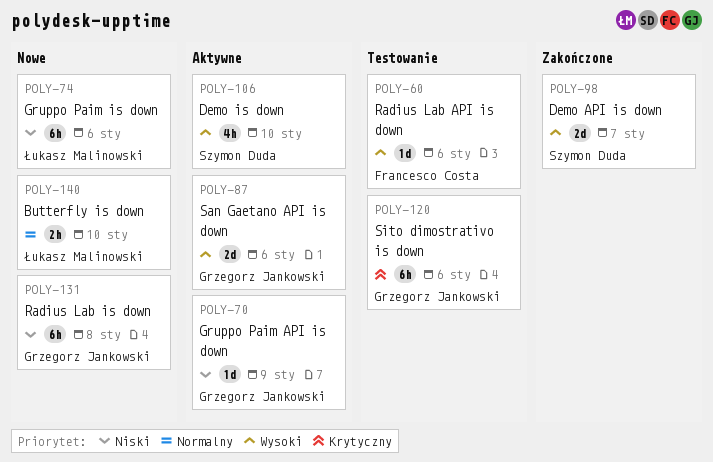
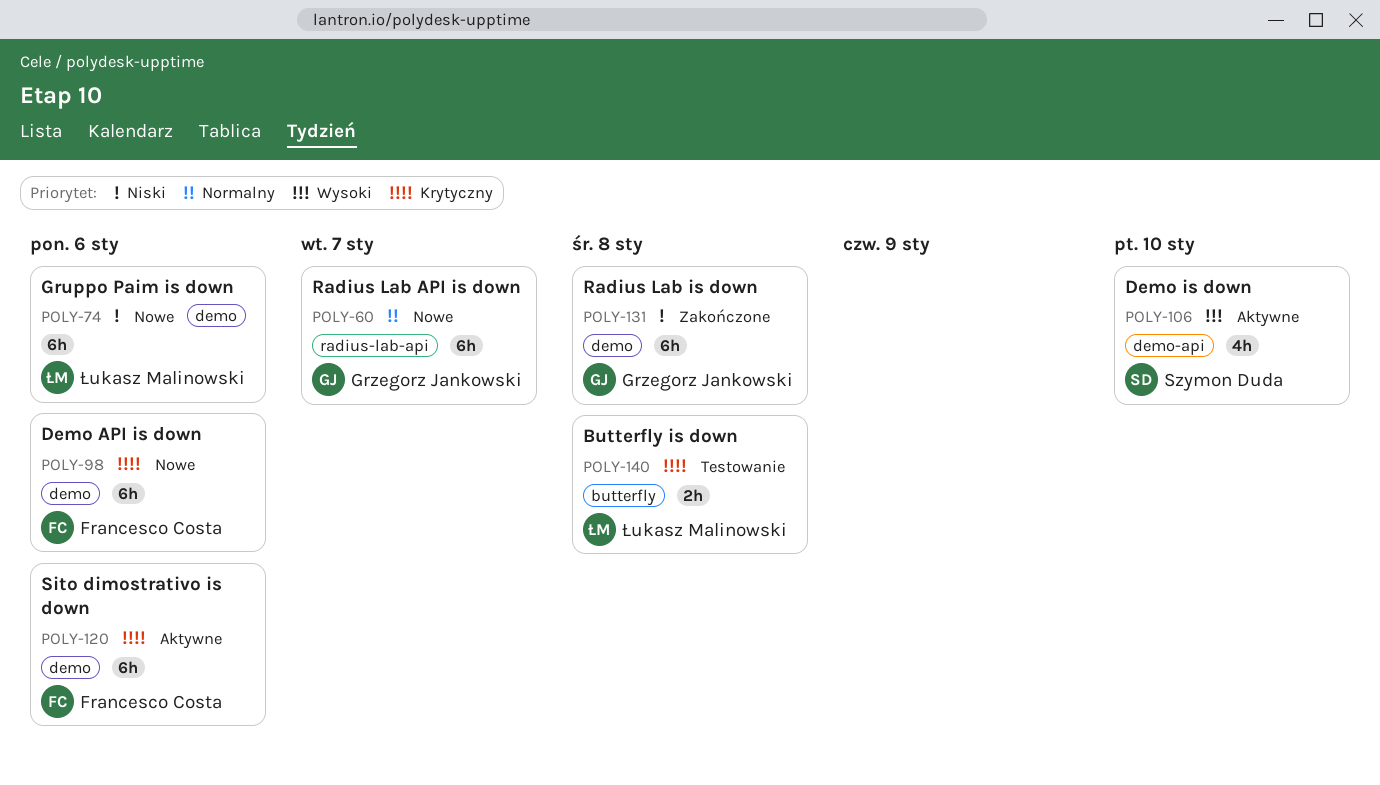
POLY-60, status: Testowanie -> Nowe
POLY-60, owner: Francesco Costa -> Grzegorz Jankowski
POLY-60, priority: Wysoki -> Normalny
POLY-60, estimate: 1d -> 6h
POLY-60, due: Jan 6 -> Jan 7
POLY-70: present -> none
POLY-87: present -> none
POLY-98, status: Zakończone -> Nowe
POLY-98, owner: Szymon Duda -> Francesco Costa
POLY-98, priority: Wysoki -> Krytyczny
POLY-98, estimate: 2d -> 6h
POLY-98, due: Jan 7 -> Jan 6
POLY-120, status: Testowanie -> Aktywne
POLY-120, owner: Grzegorz Jankowski -> Francesco Costa
POLY-131, status: Nowe -> Zakończone
POLY-140, status: Nowe -> Testowanie
POLY-140, priority: Normalny -> Krytyczny
POLY-140, due: Jan 10 -> Jan 8

